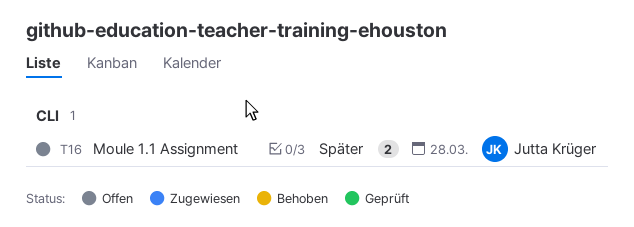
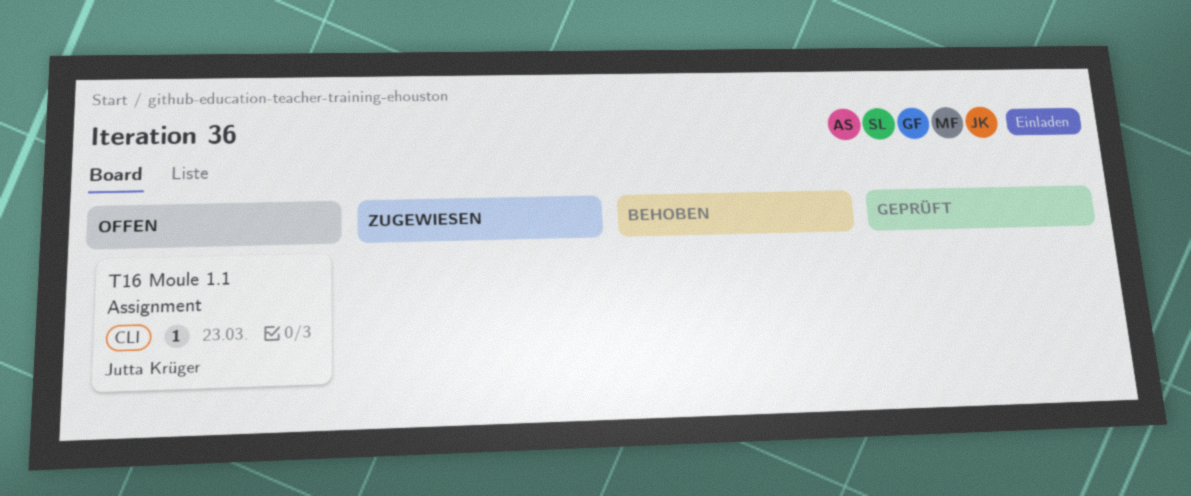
T16, estimate: 2 -> 1
T16, due: Mar 28 -> Mar 23

